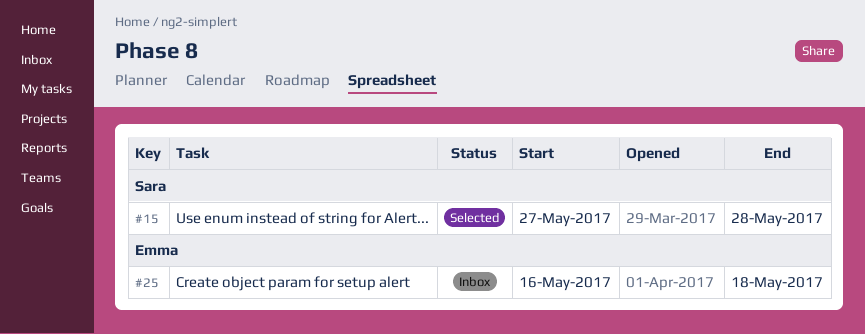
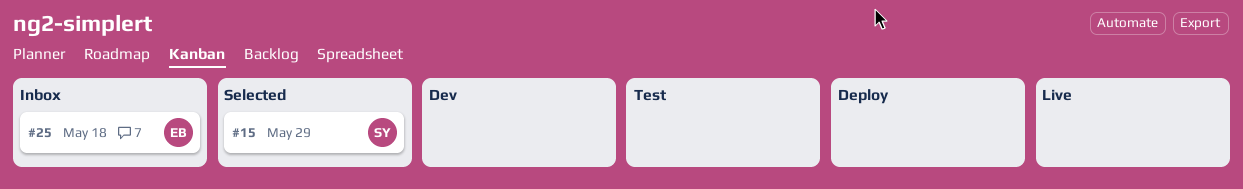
#15, due: May 28 -> May 29

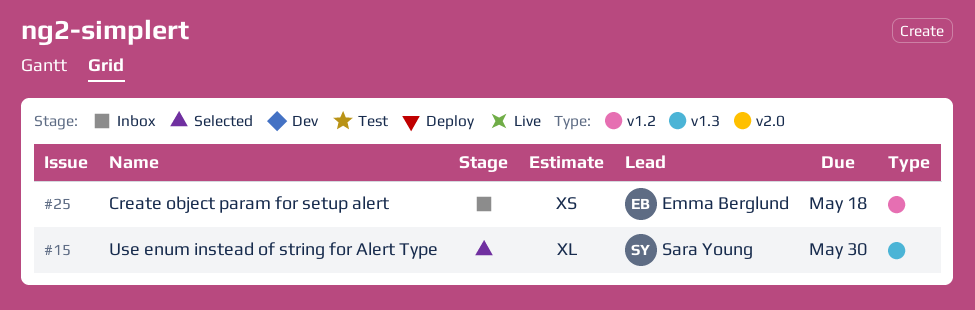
#15, due: May 29 -> May 30

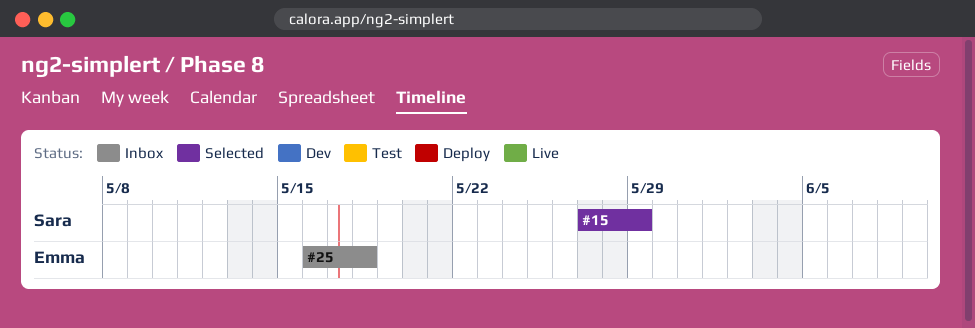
#15, due: May 30 -> May 29

